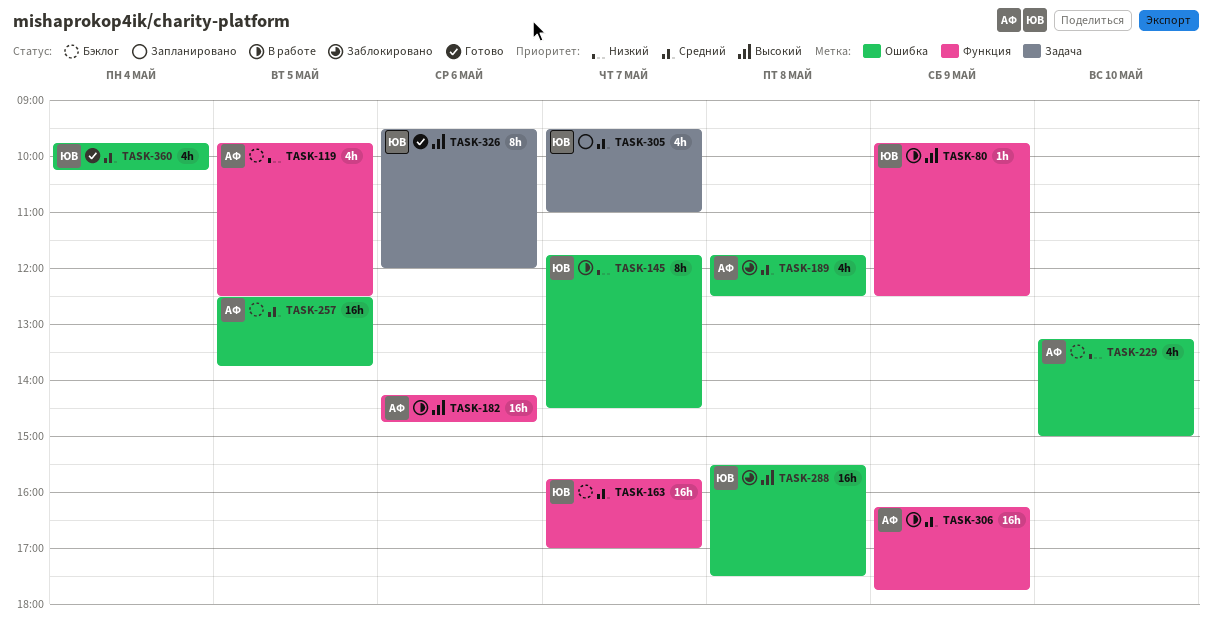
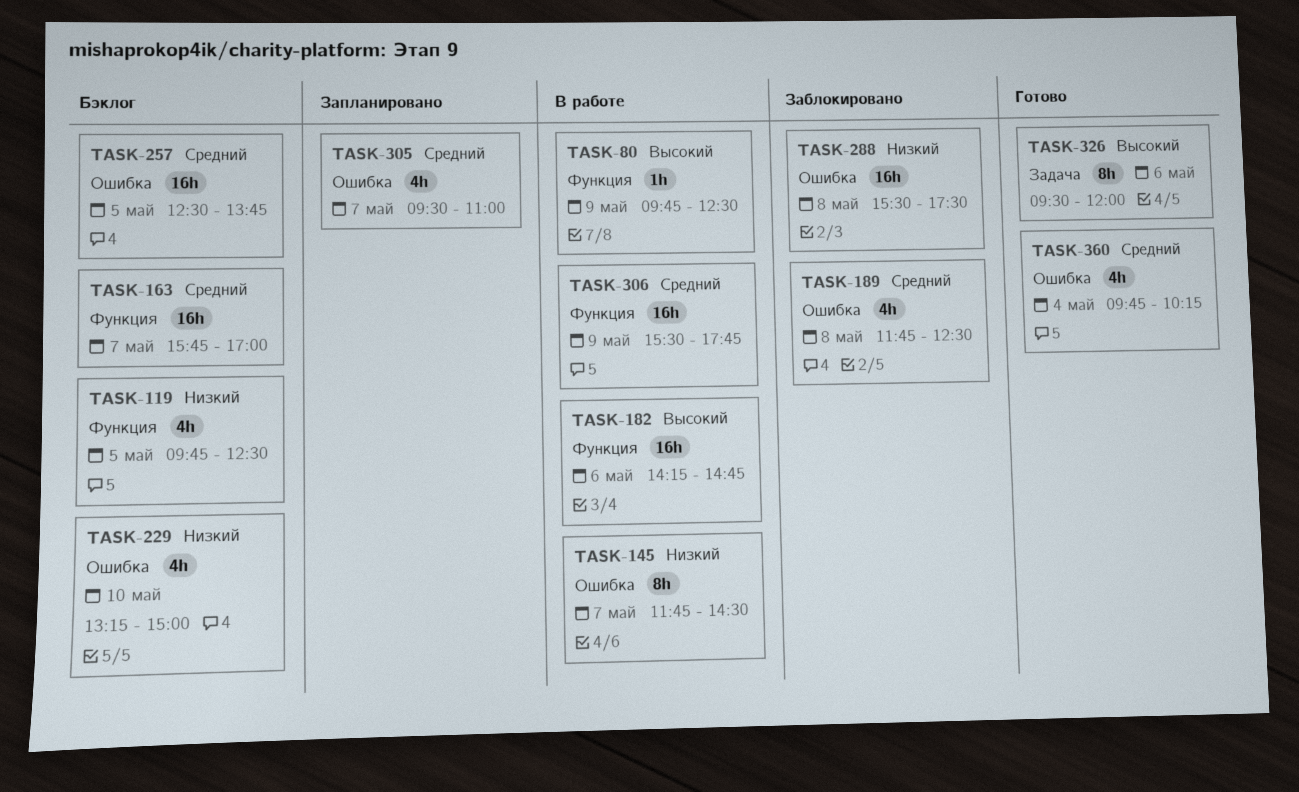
TASK-288, priority: Высокий -> Низкий
TASK-305, label: Задача -> Ошибка
TASK-306, begins: 16:15 -> 15:30

